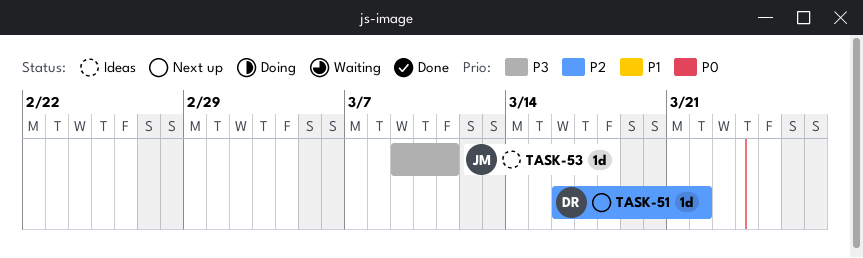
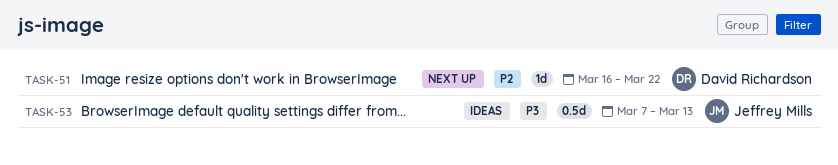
TASK-53, estimate: 1d -> 0.5d
TASK-53, start: Mar 9 -> Mar 7
TASK-53, due: Mar 11 -> Mar 13

